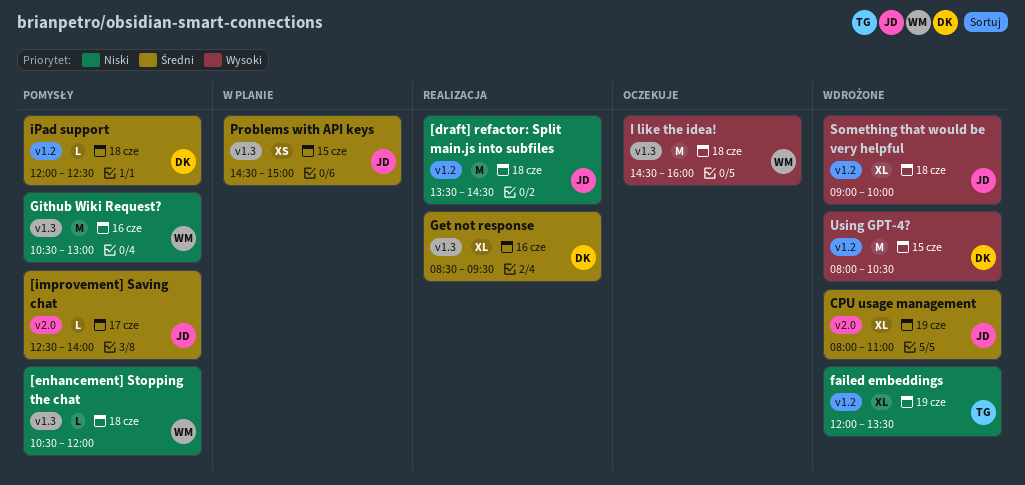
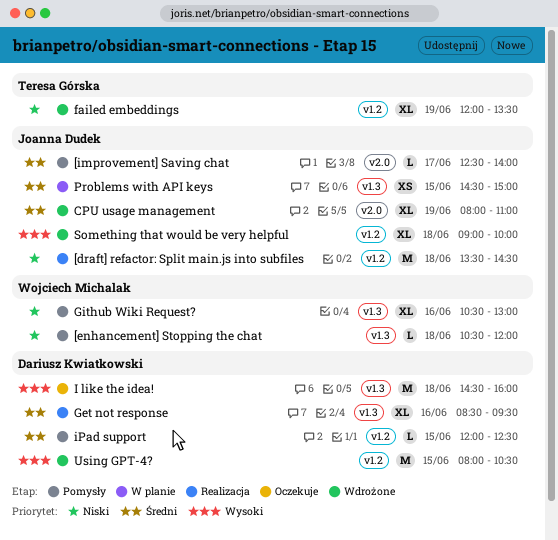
Github Wiki Request?, estimate: M -> XL
I like the idea!, owner: Wojciech Michalak -> Dariusz Kwiatkowski
iPad support, day: Jun 18 -> Jun 15

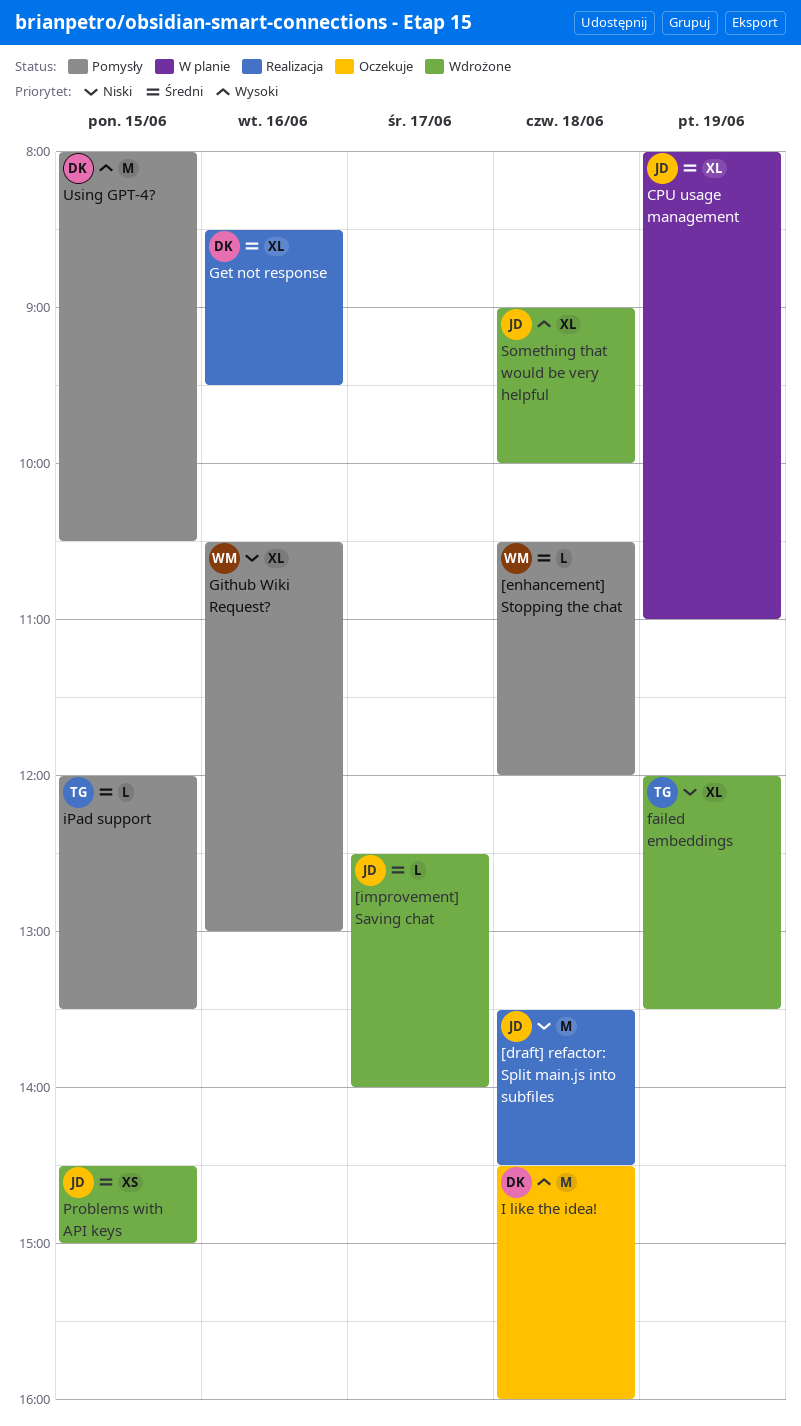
[enhancement] Stopping the chat, priority: Niski -> Średni
[improvement] Saving chat, status: Pomysły -> Wdrożone
CPU usage management, status: Wdrożone -> W planie
iPad support, owner: Dariusz Kwiatkowski -> Teresa Górska
iPad support, ends: 12:30 -> 13:30
Problems with API keys, status: W planie -> Wdrożone
Using GPT-4?, status: Wdrożone -> Pomysły

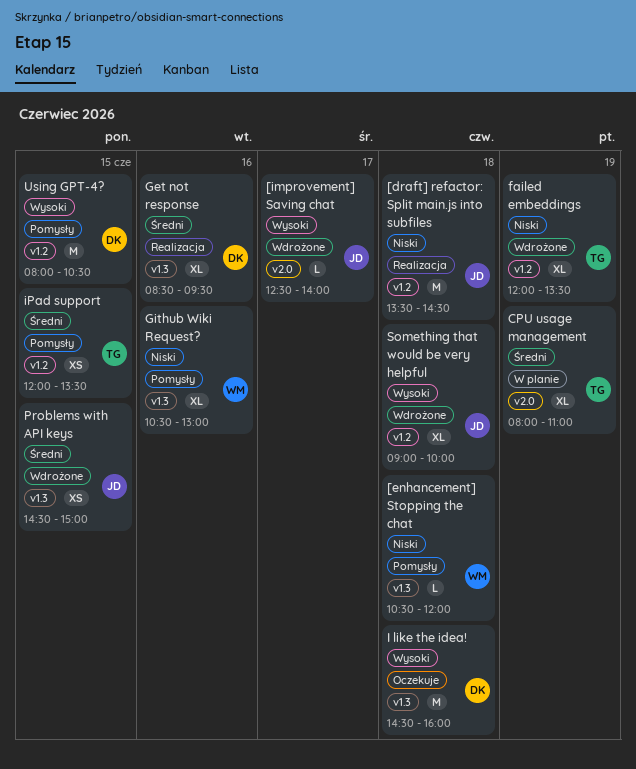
[enhancement] Stopping the chat, priority: Średni -> Niski
[improvement] Saving chat, priority: Średni -> Wysoki
CPU usage management, owner: JD -> TG
iPad support, estimate: L -> XS

